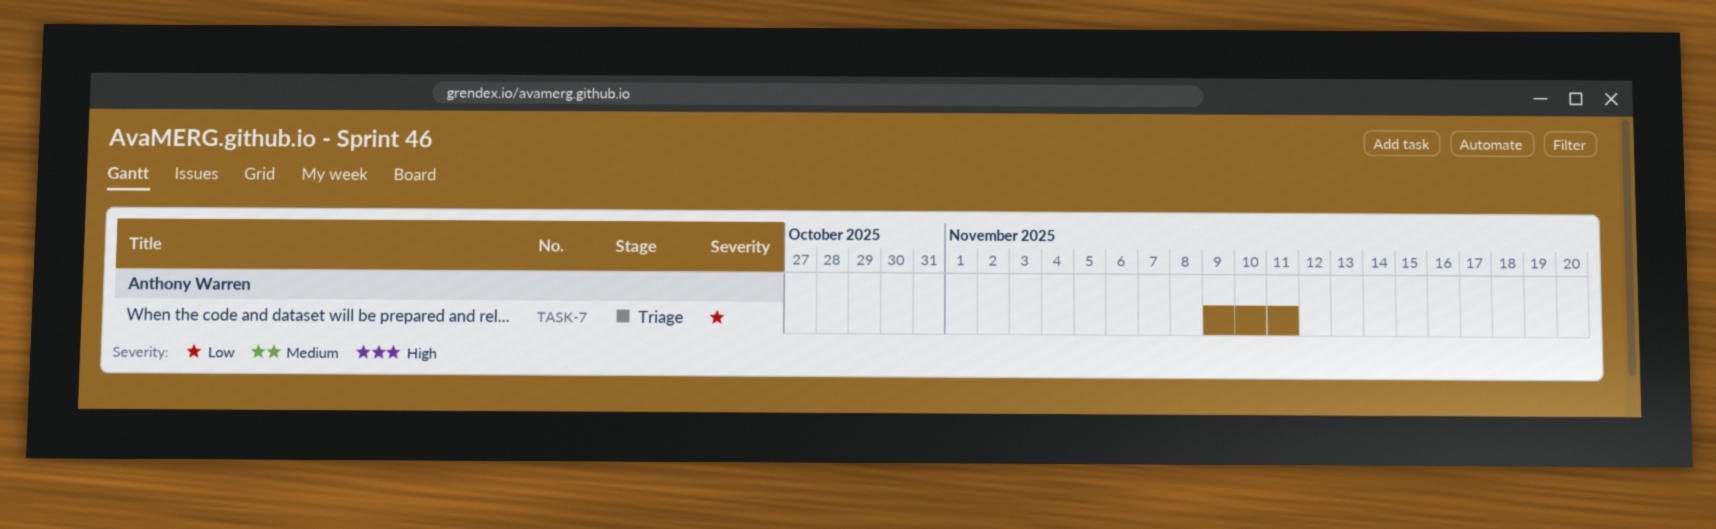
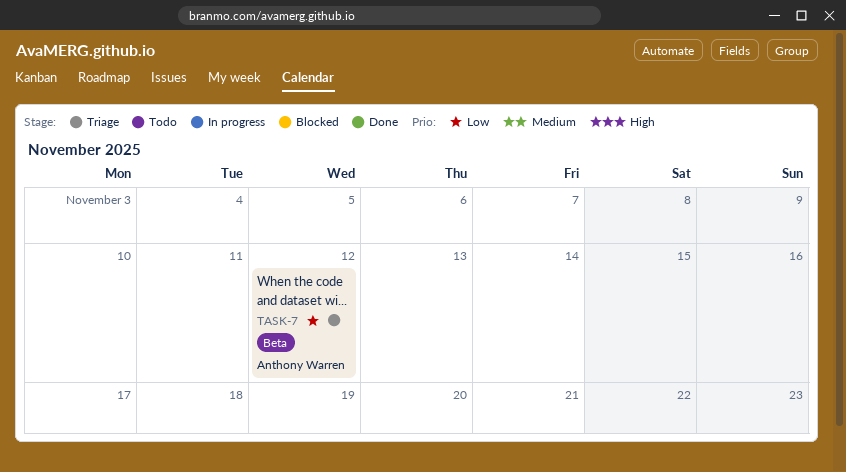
TASK-7, due: Nov 11 -> Nov 12

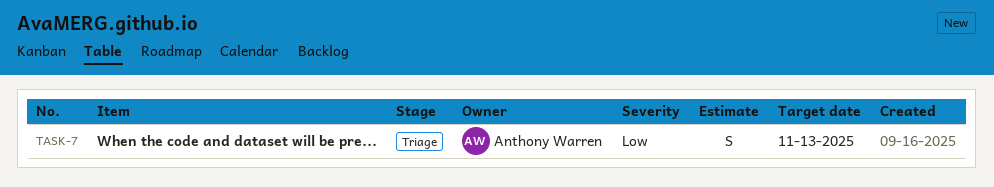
TASK-7, due: Nov 12 -> Nov 13

